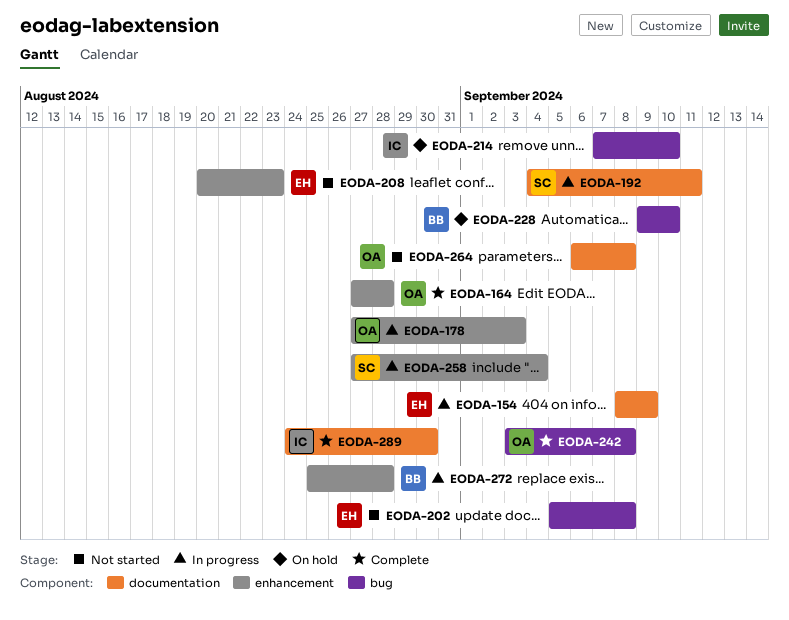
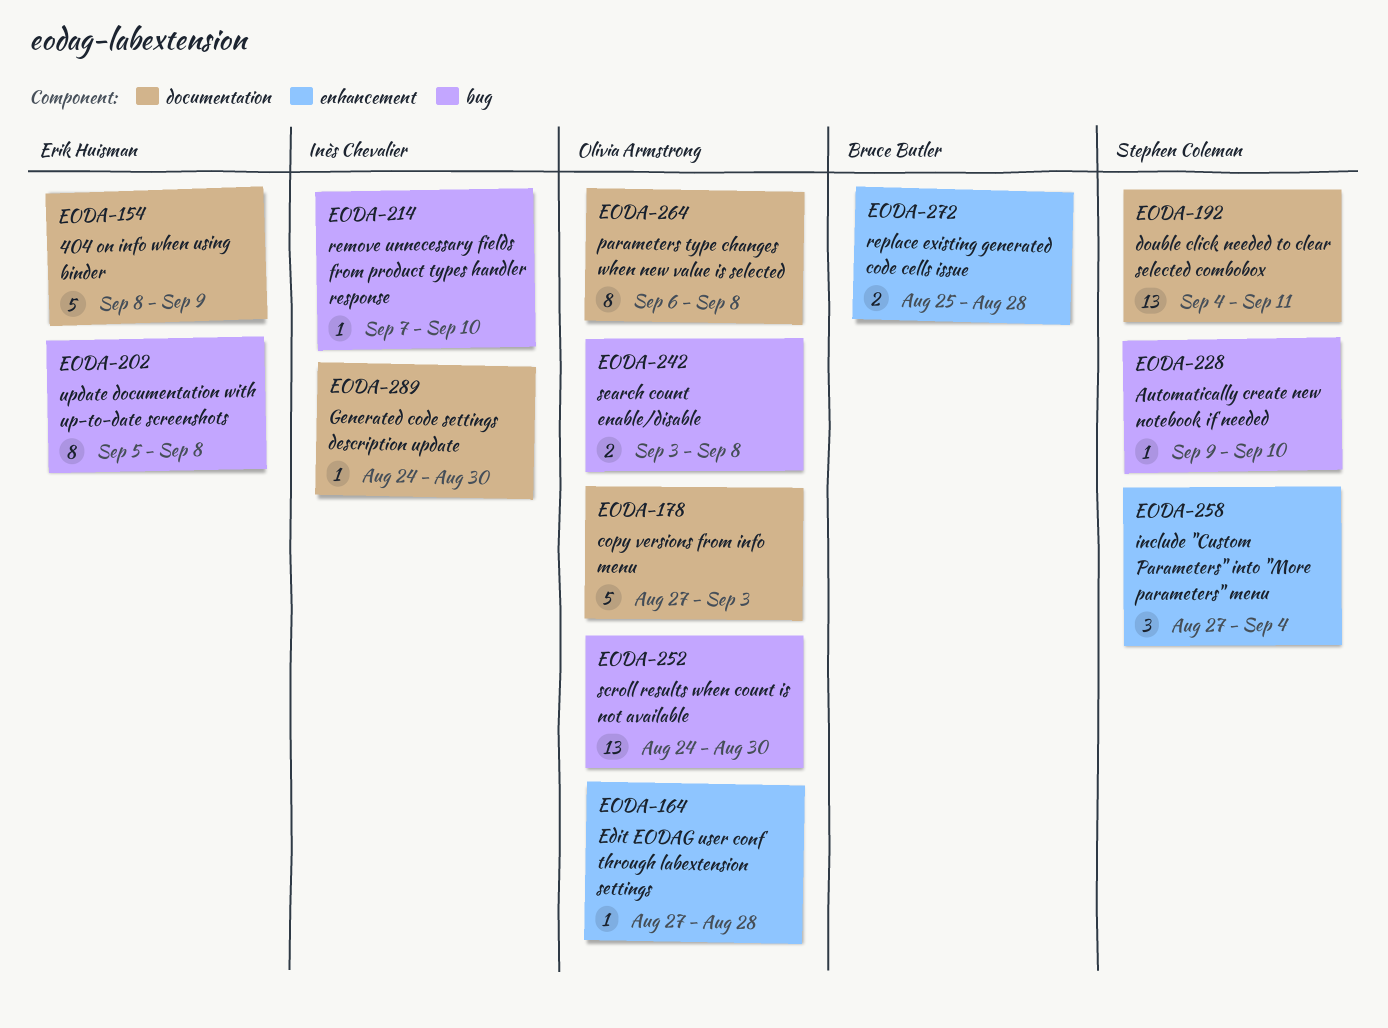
EODA-178, label: enhancement -> documentation
EODA-208: present -> none
EODA-228, owner: Bruce Butler -> Stephen Coleman
EODA-252: none -> present

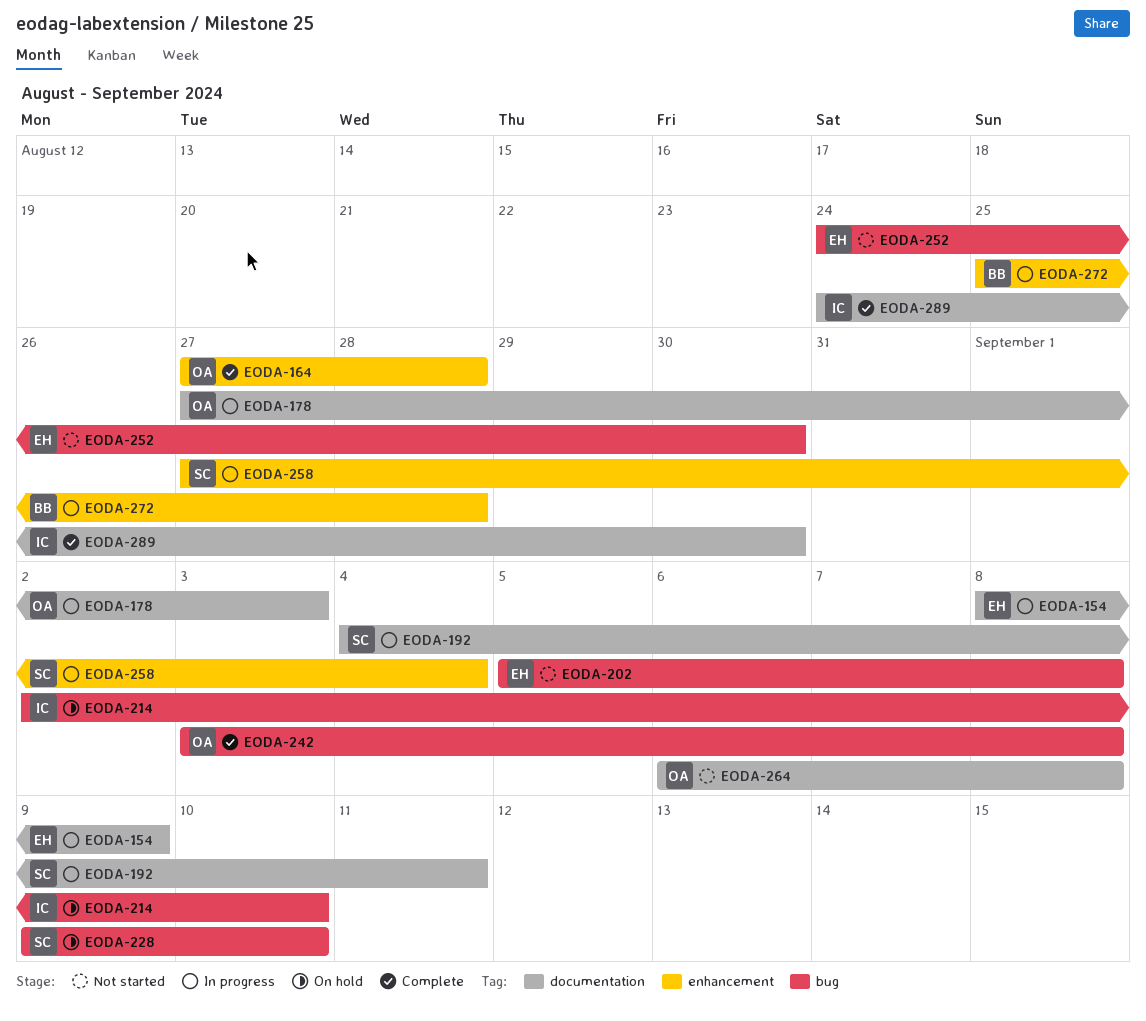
EODA-214, start: Sep 7 -> Sep 2
EODA-252, owner: Olivia Armstrong -> Erik Huisman

